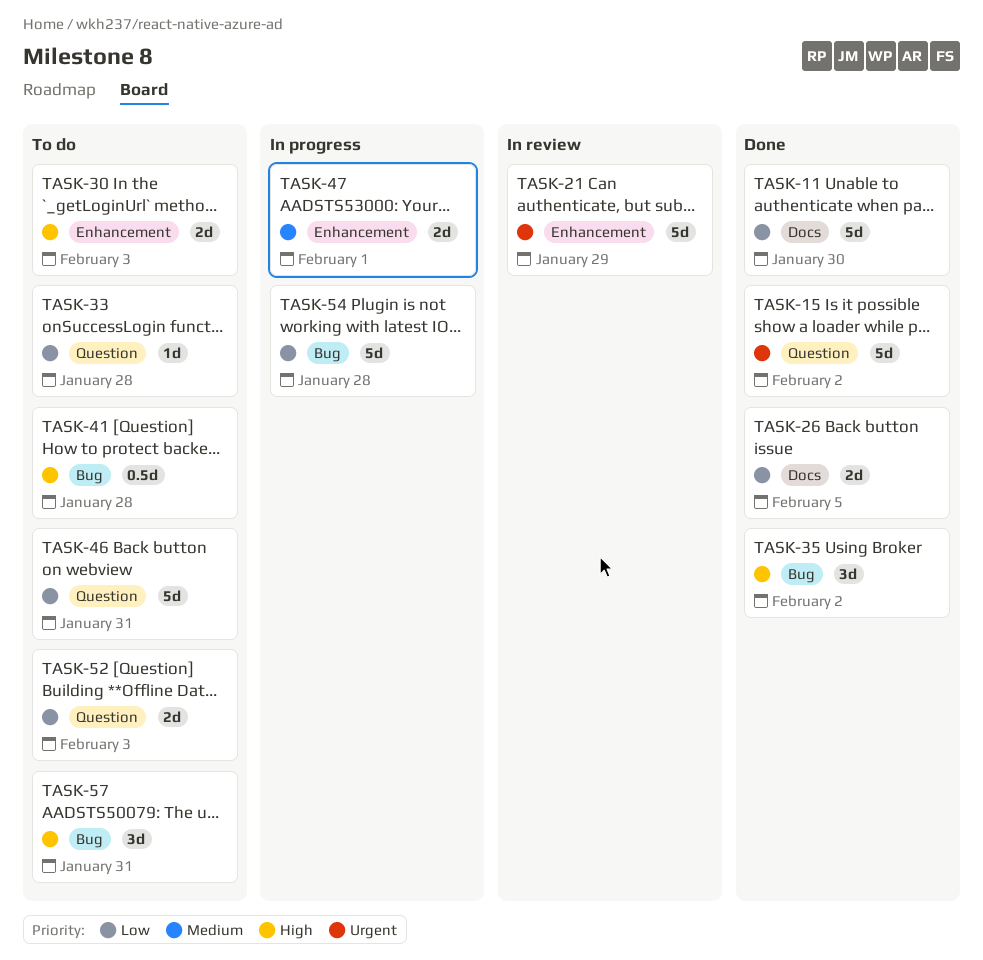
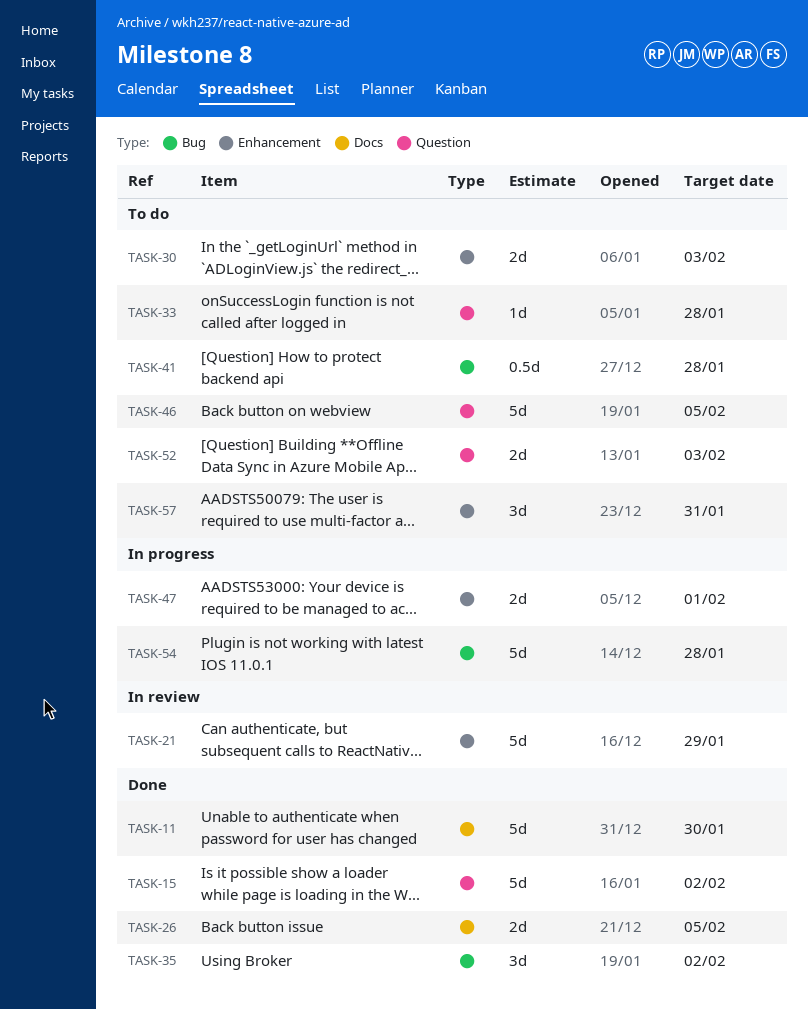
TASK-46, due: Jan 31 -> Feb 5
TASK-57, label: Bug -> Enhancement

